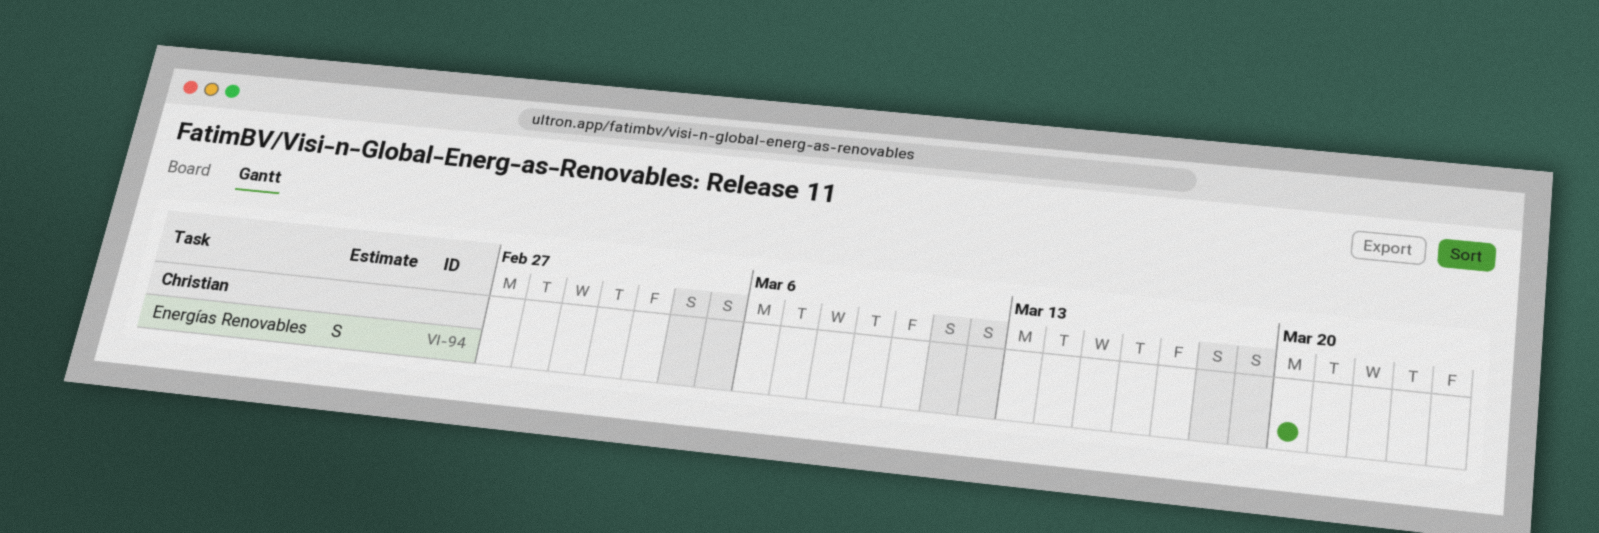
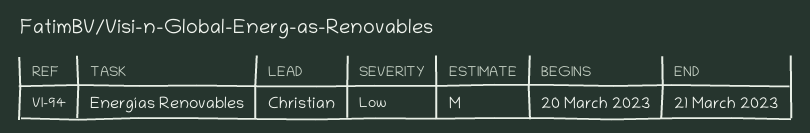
VI-94, estimate: S -> M
VI-94, due: Mar 20 -> Mar 21

